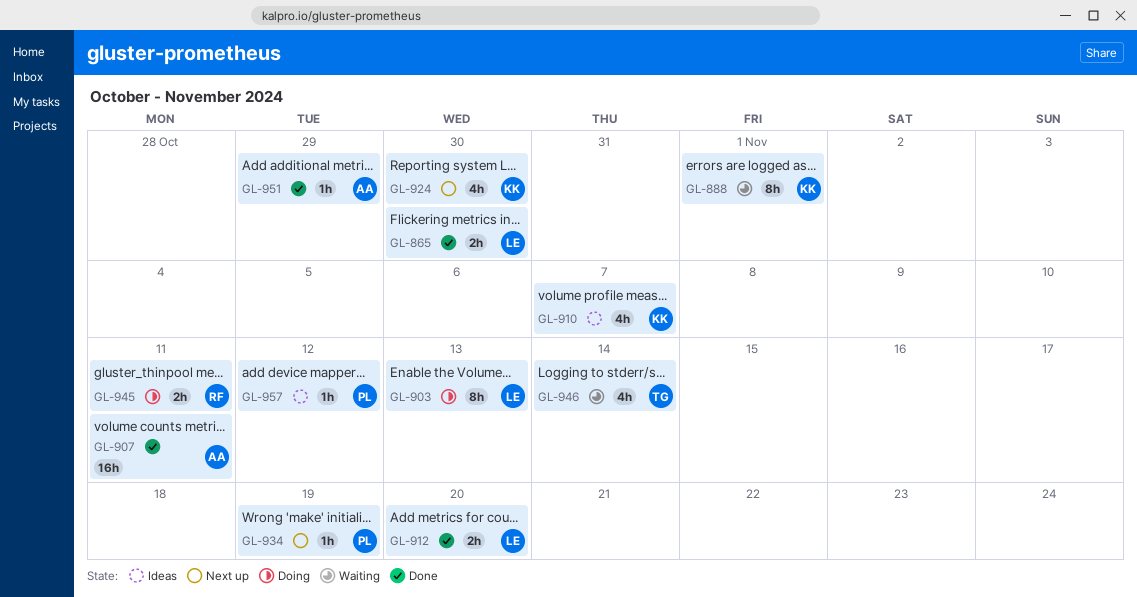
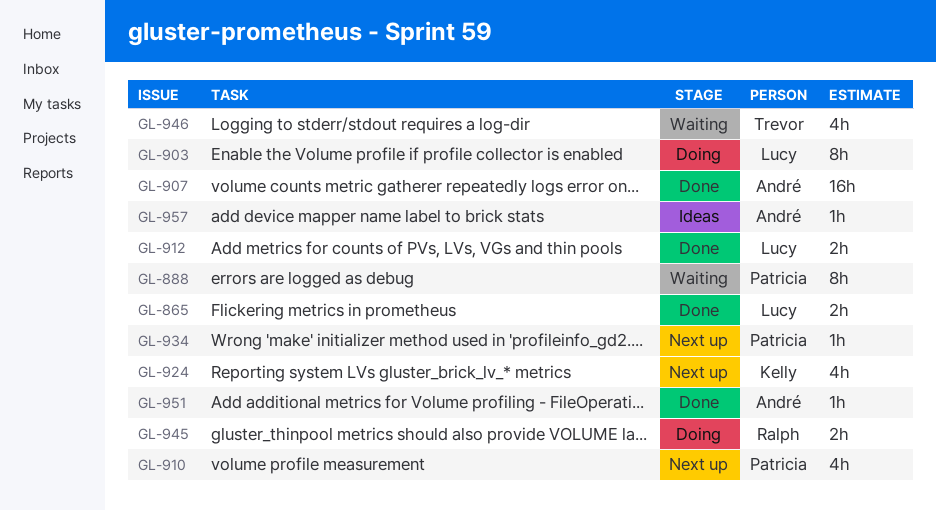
GL-888, owner: Kelly -> Patricia
GL-910, status: Ideas -> Next up
GL-910, owner: Kelly -> Patricia
GL-957, owner: Patricia -> André

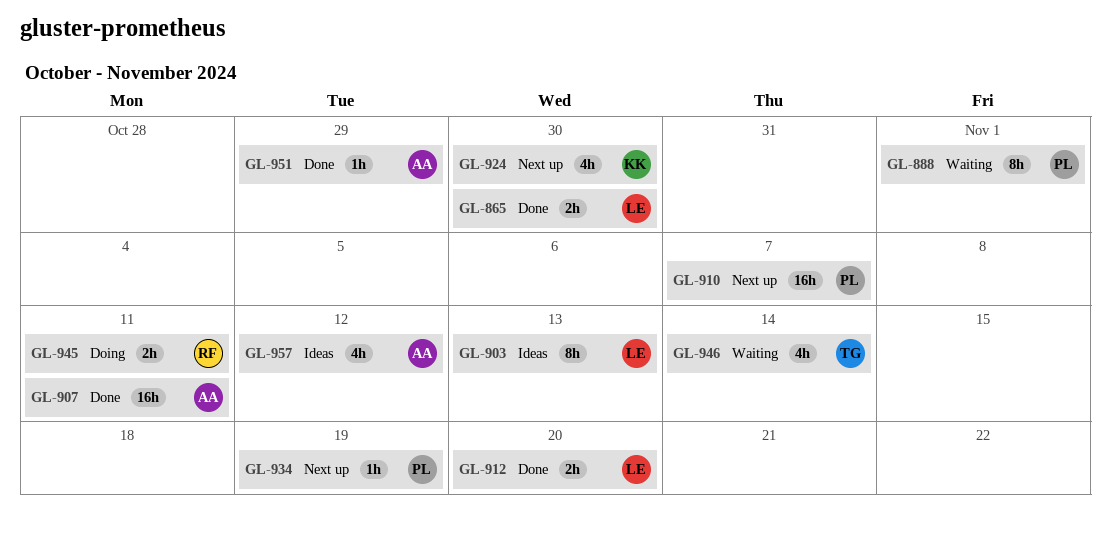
GL-903, status: Doing -> Ideas
GL-910, estimate: 4h -> 16h
GL-957, estimate: 1h -> 4h

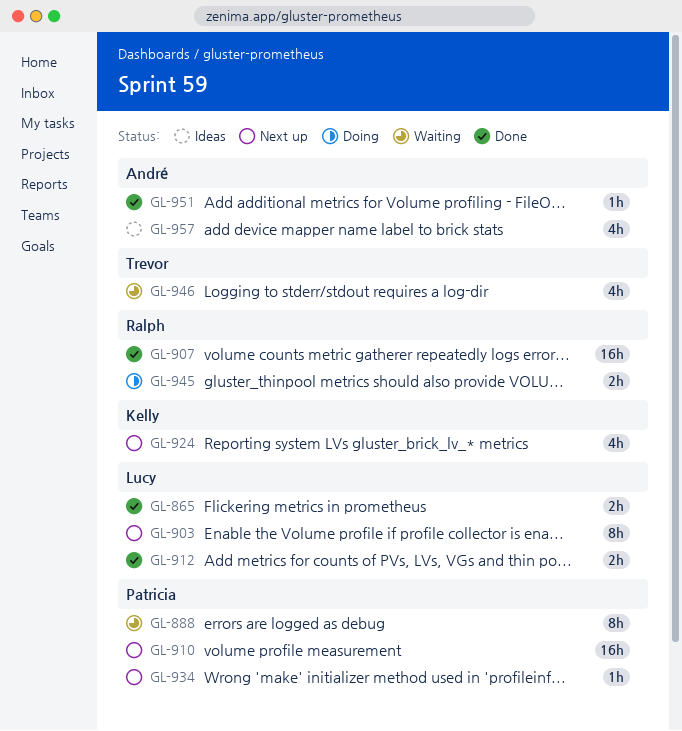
GL-903, status: Ideas -> Next up
GL-907, owner: André -> Ralph

